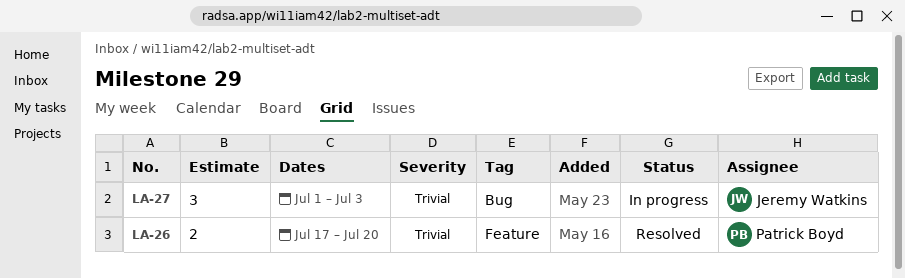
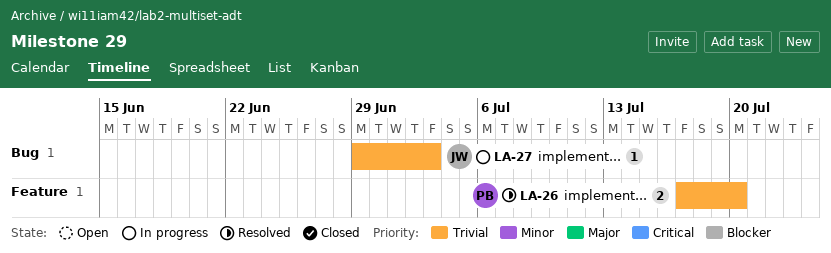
LA-27, estimate: 3 -> 1
LA-27, start: Jul 1 -> Jun 29

